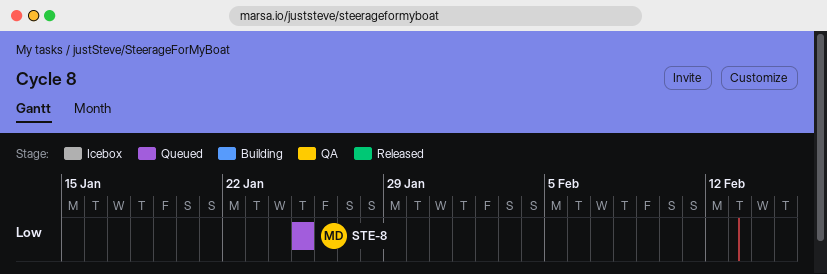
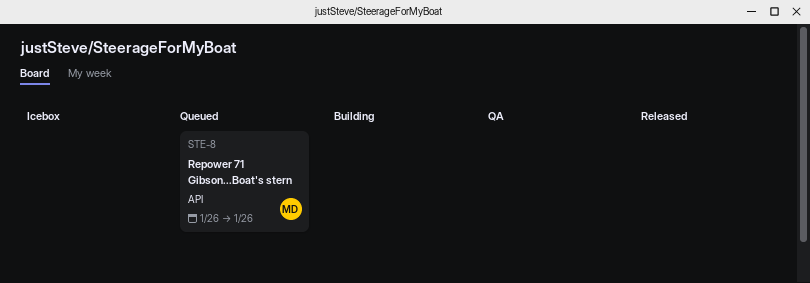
STE-8, start: Jan 25 -> Jan 26
STE-8, due: Jan 25 -> Jan 26

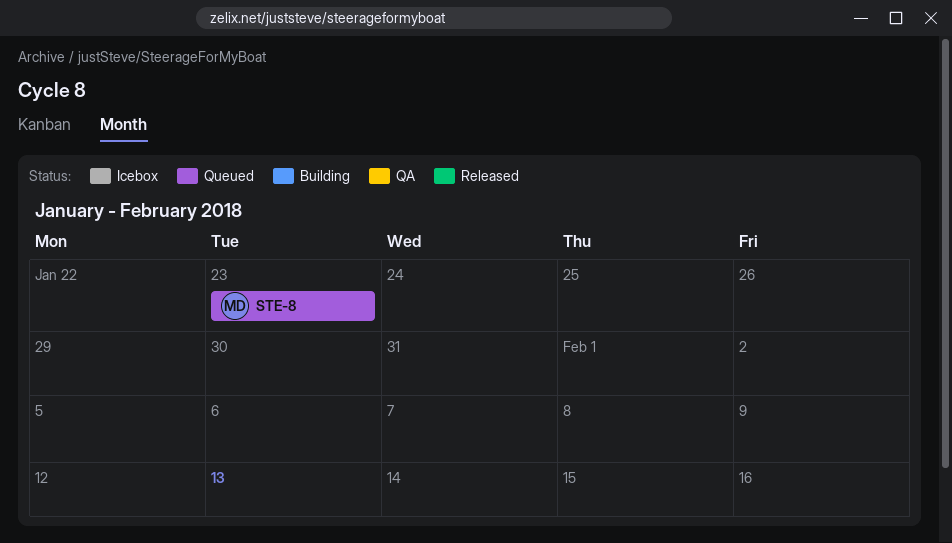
STE-8, start: Jan 26 -> Jan 23
STE-8, due: Jan 26 -> Jan 23

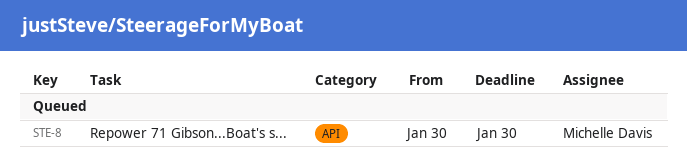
STE-8, start: Jan 23 -> Jan 30
STE-8, due: Jan 23 -> Jan 30

